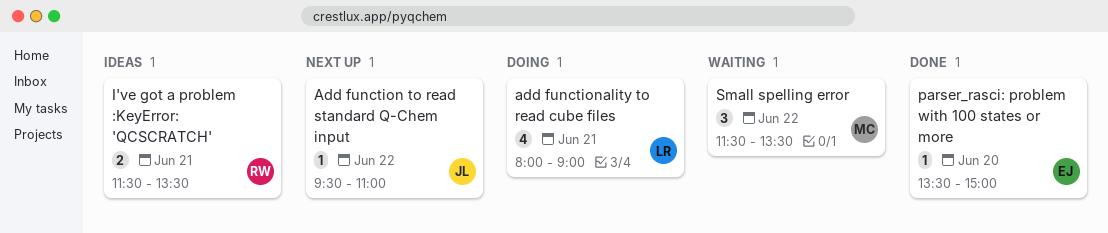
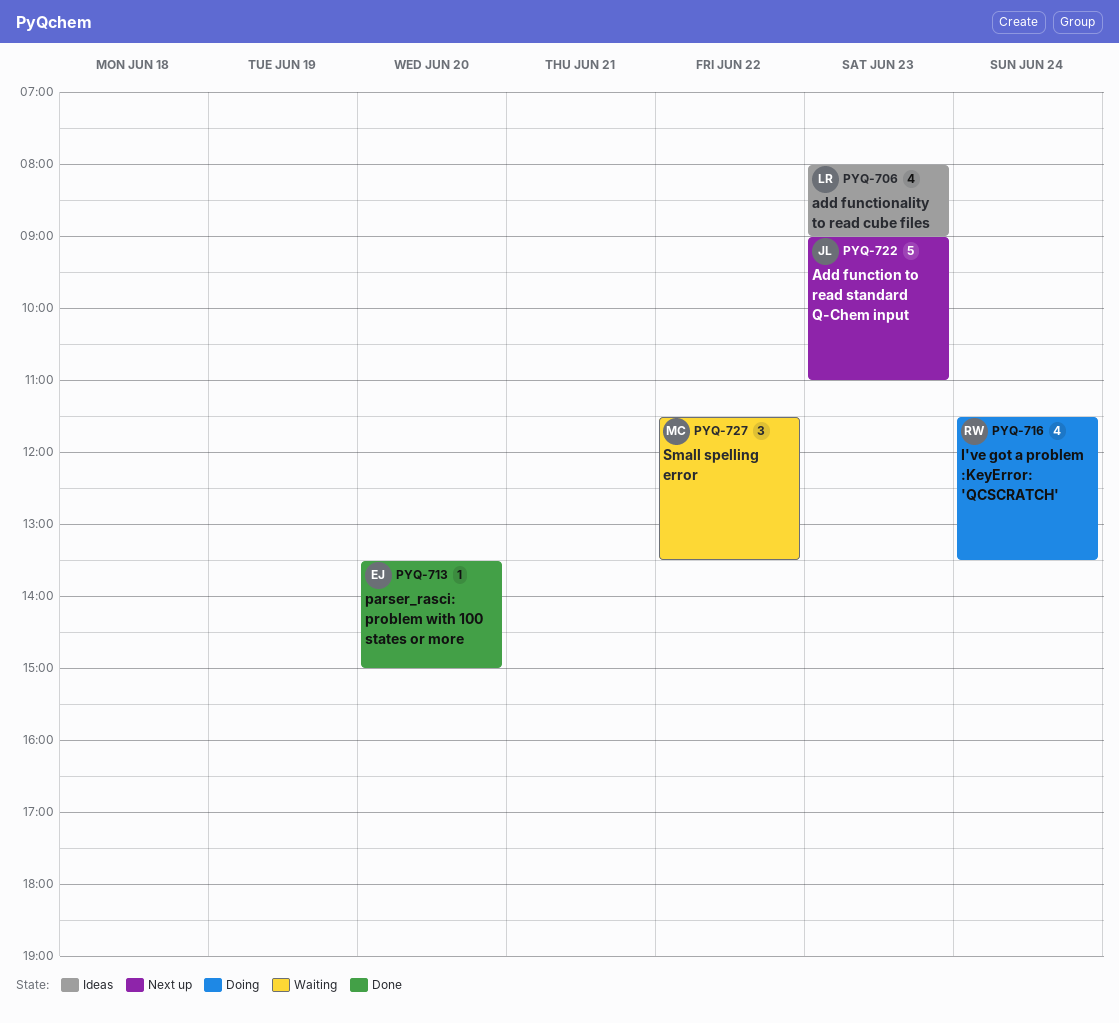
Add function to read standard Q-Chem input, estimate: 1 -> 5
Add function to read standard Q-Chem input, day: Jun 22 -> Jun 23
Add function to read standard Q-Chem input, begins: 09:30 -> 09:00
add functionality to read cube files, status: Doing -> Ideas
add functionality to read cube files, day: Jun 21 -> Jun 23
I've got a problem :KeyError: 'QCSCRATCH', status: Ideas -> Doing
I've got a problem :KeyError: 'QCSCRATCH', estimate: 2 -> 4
I've got a problem :KeyError: 'QCSCRATCH', day: Jun 21 -> Jun 24

